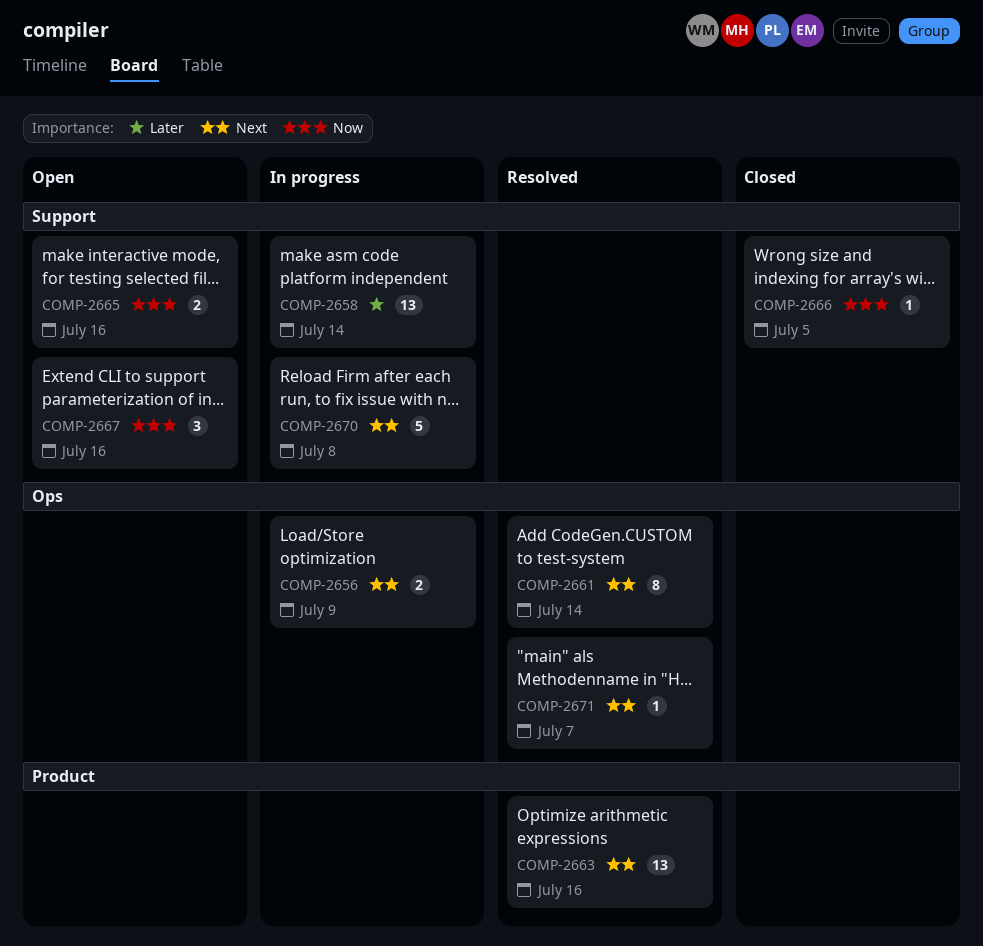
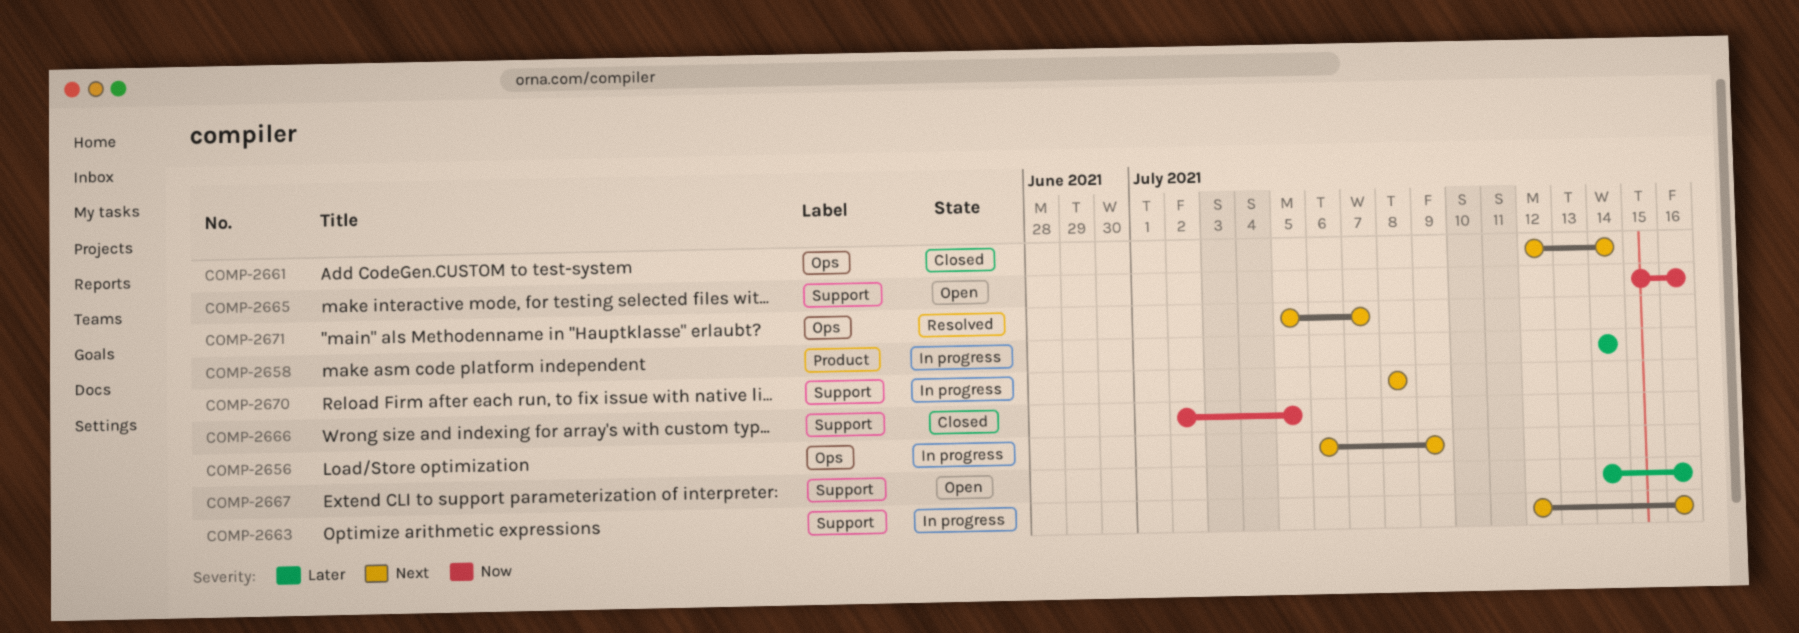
COMP-2658, label: Support -> Product
COMP-2661, status: Resolved -> Closed
COMP-2663, status: Resolved -> In progress
COMP-2663, label: Product -> Support
COMP-2667, priority: Now -> Later

